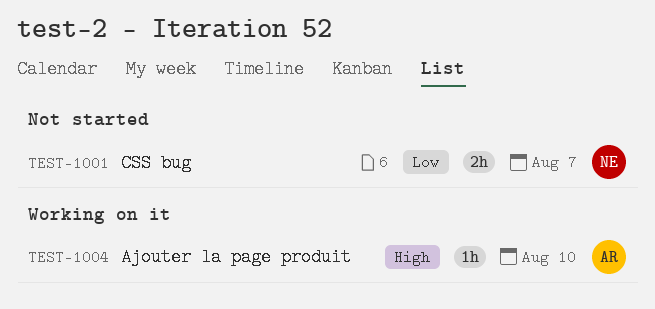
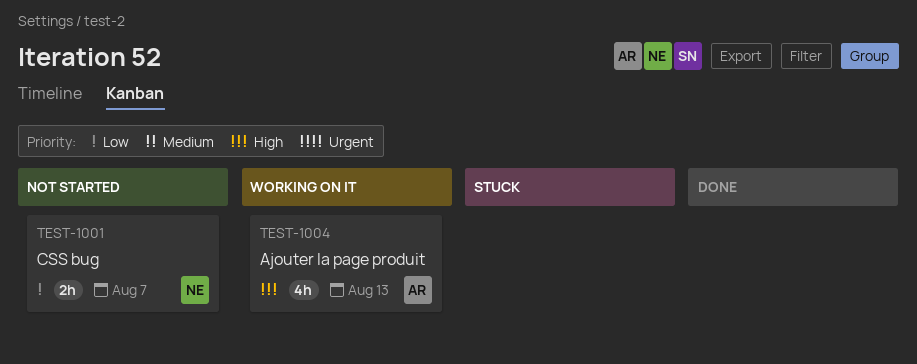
TEST-1004, estimate: 1h -> 4h
TEST-1004, due: Aug 10 -> Aug 13

